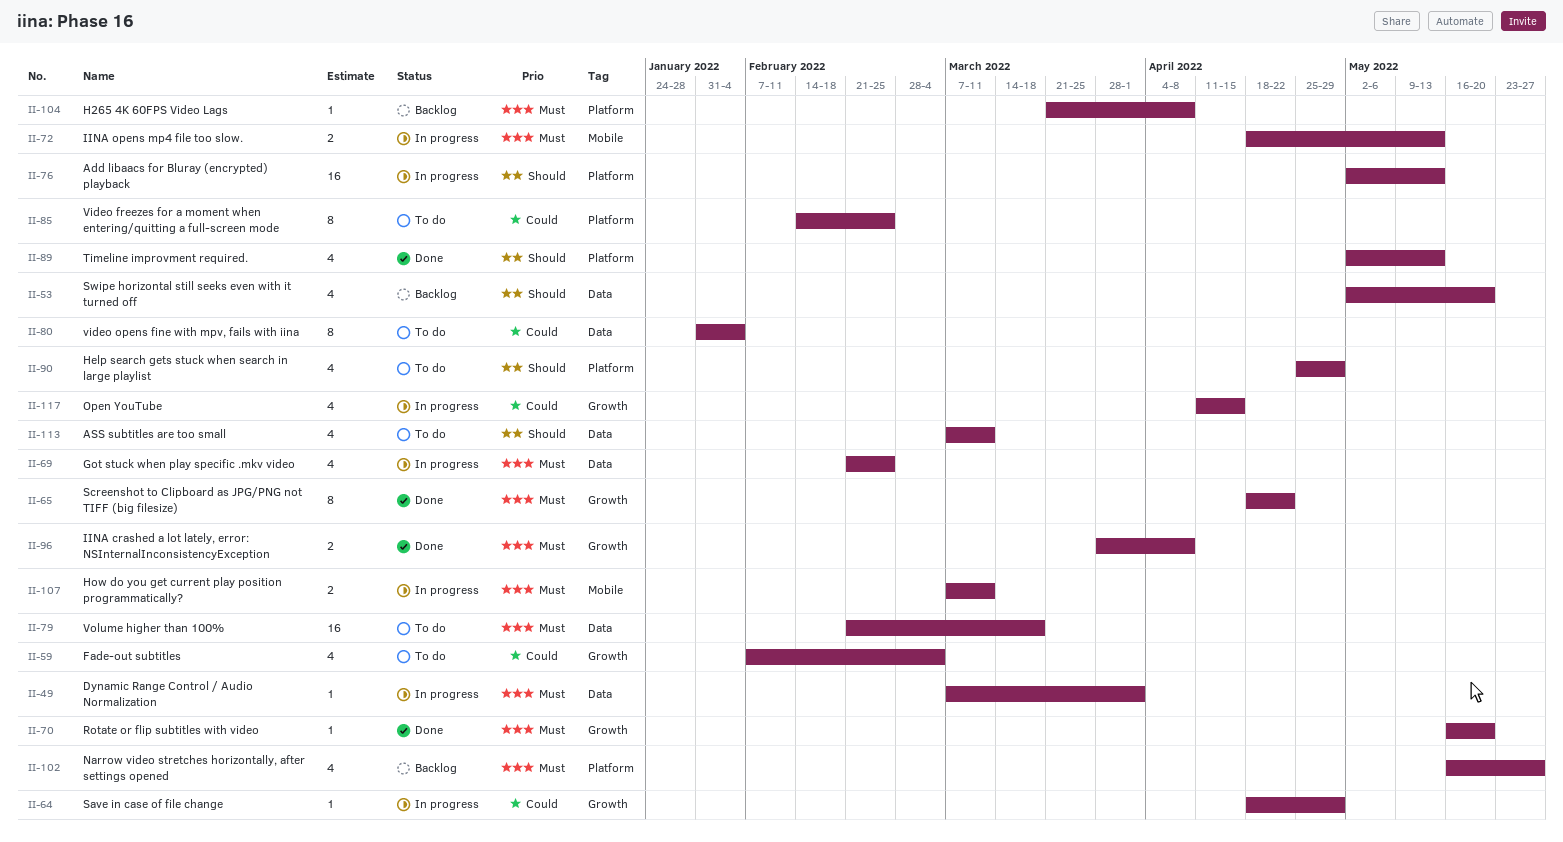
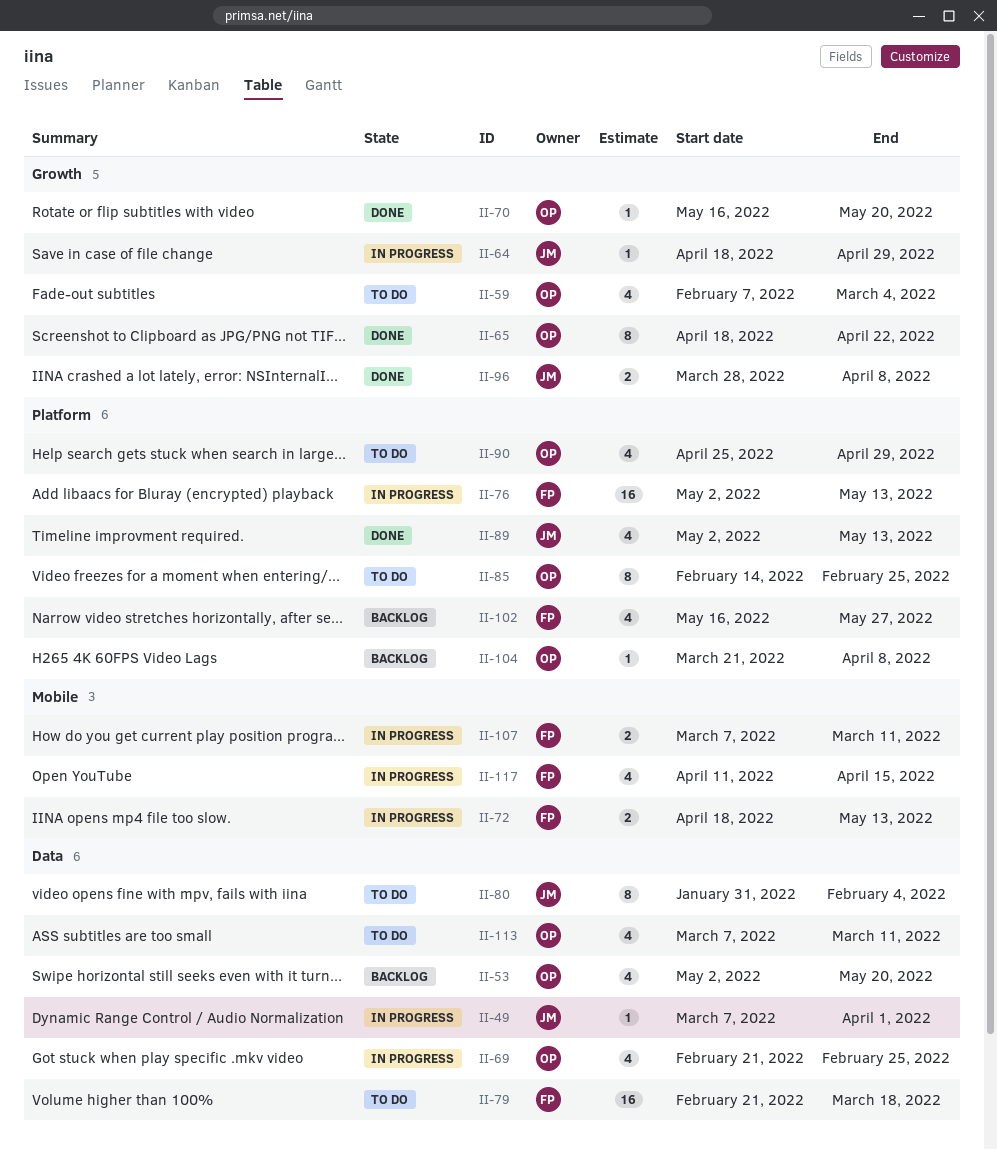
II-117, label: Growth -> Mobile

